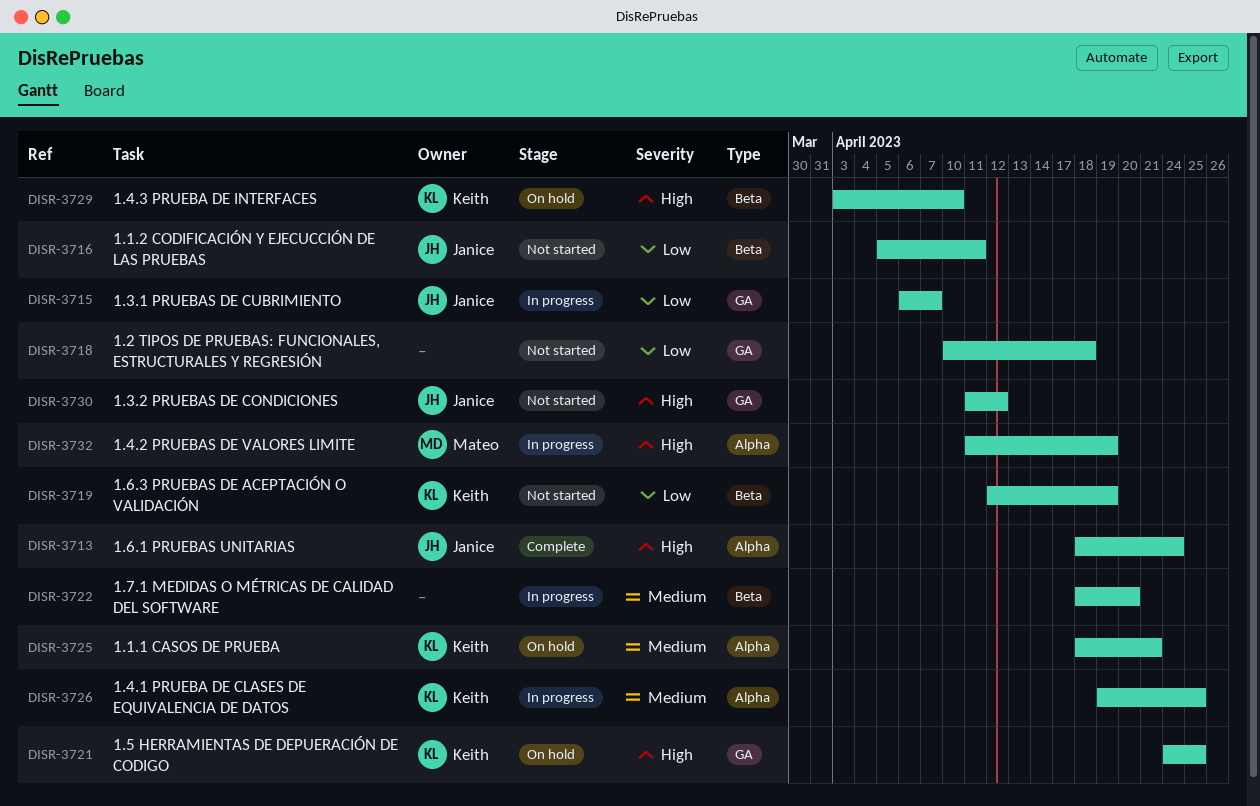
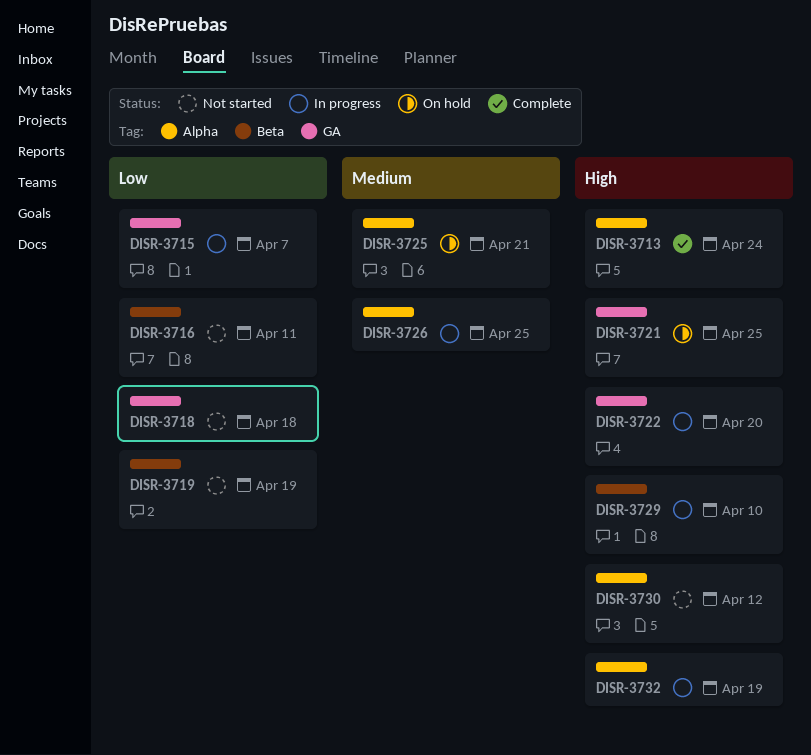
DISR-3722, priority: Medium -> High
DISR-3722, label: Beta -> GA
DISR-3729, status: On hold -> In progress
DISR-3730, label: GA -> Alpha

